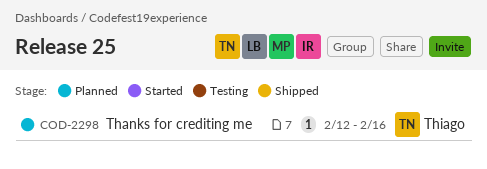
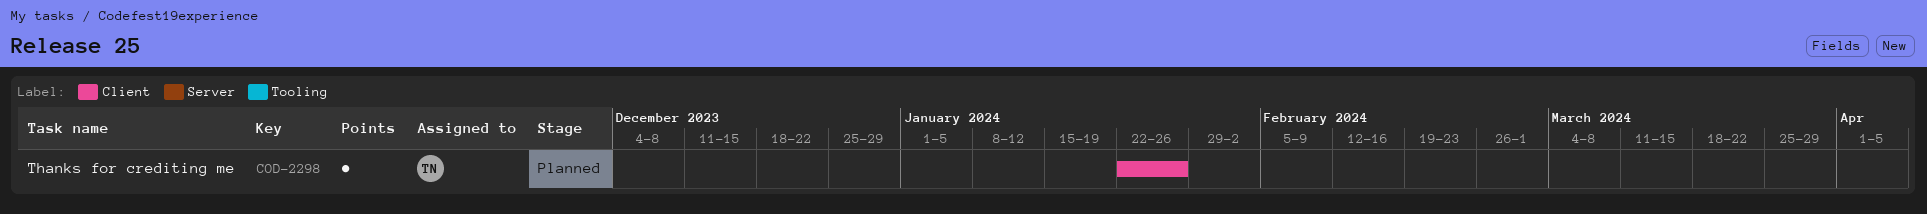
COD-2298, start: Feb 12 -> Jan 22
COD-2298, due: Feb 16 -> Jan 26

